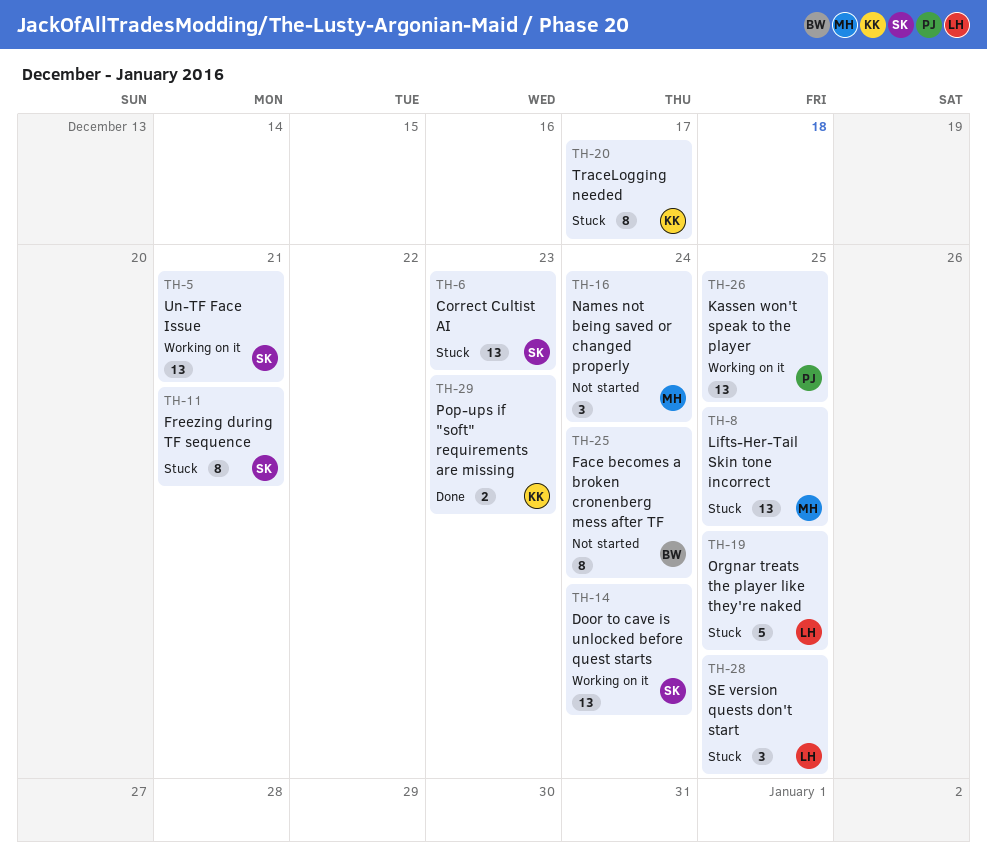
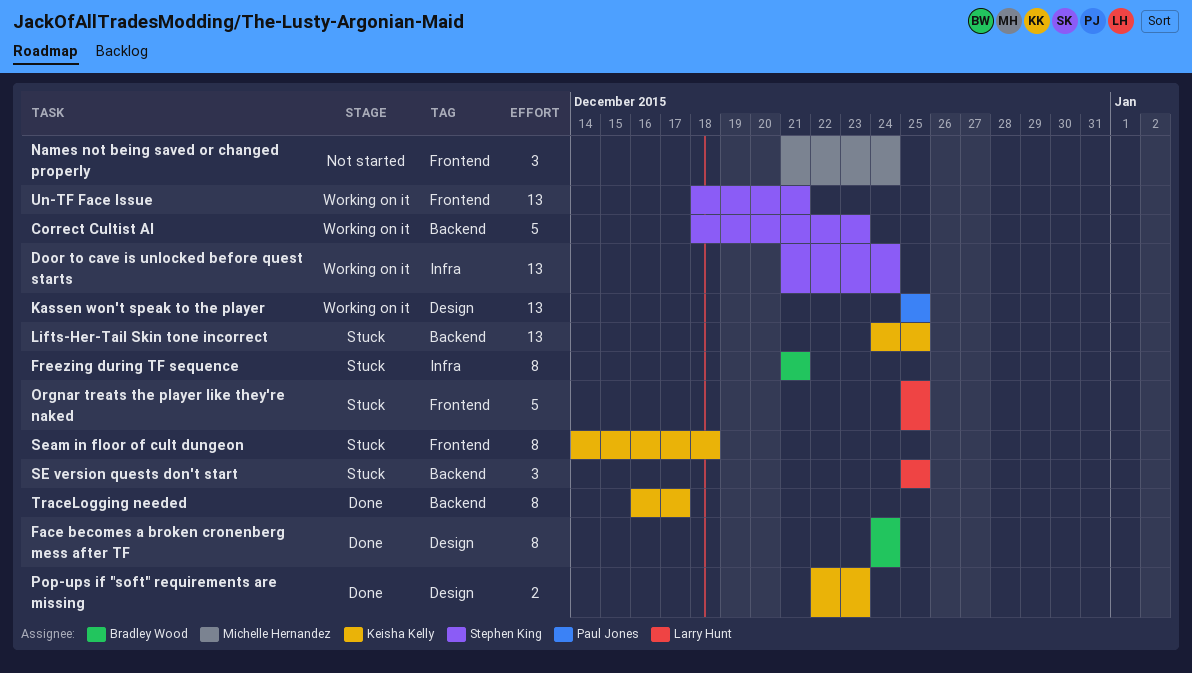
Correct Cultist AI, status: Stuck -> Working on it
Correct Cultist AI, estimate: 13 -> 5
Face becomes a broken cronenberg mess after TF, status: Not started -> Done
Freezing during TF sequence, owner: Stephen King -> Bradley Wood
Lifts-Her-Tail Skin tone incorrect, owner: Michelle Hernandez -> Keisha Kelly
Seam in floor of cult dungeon: none -> present
TraceLogging needed, status: Stuck -> Done

